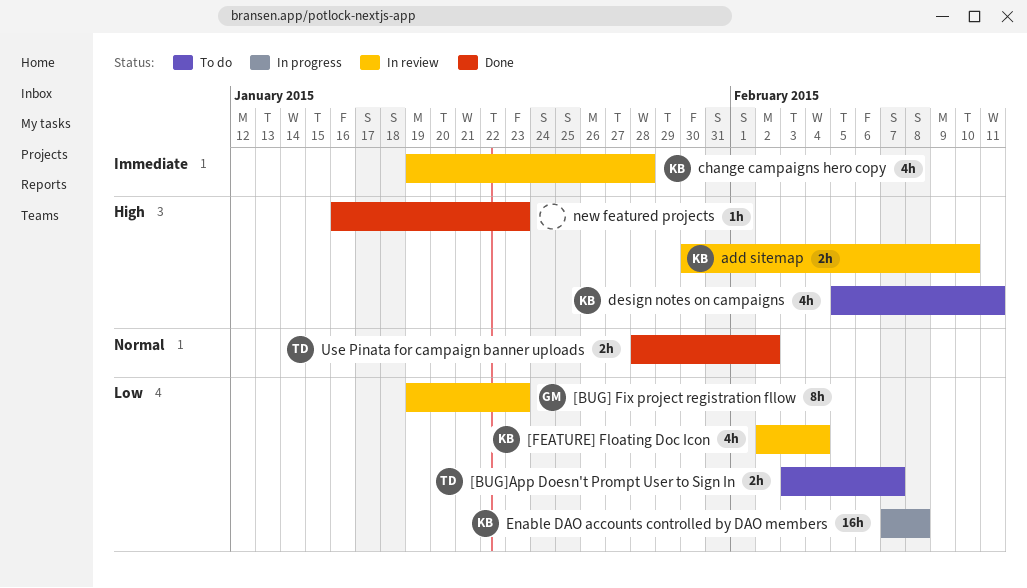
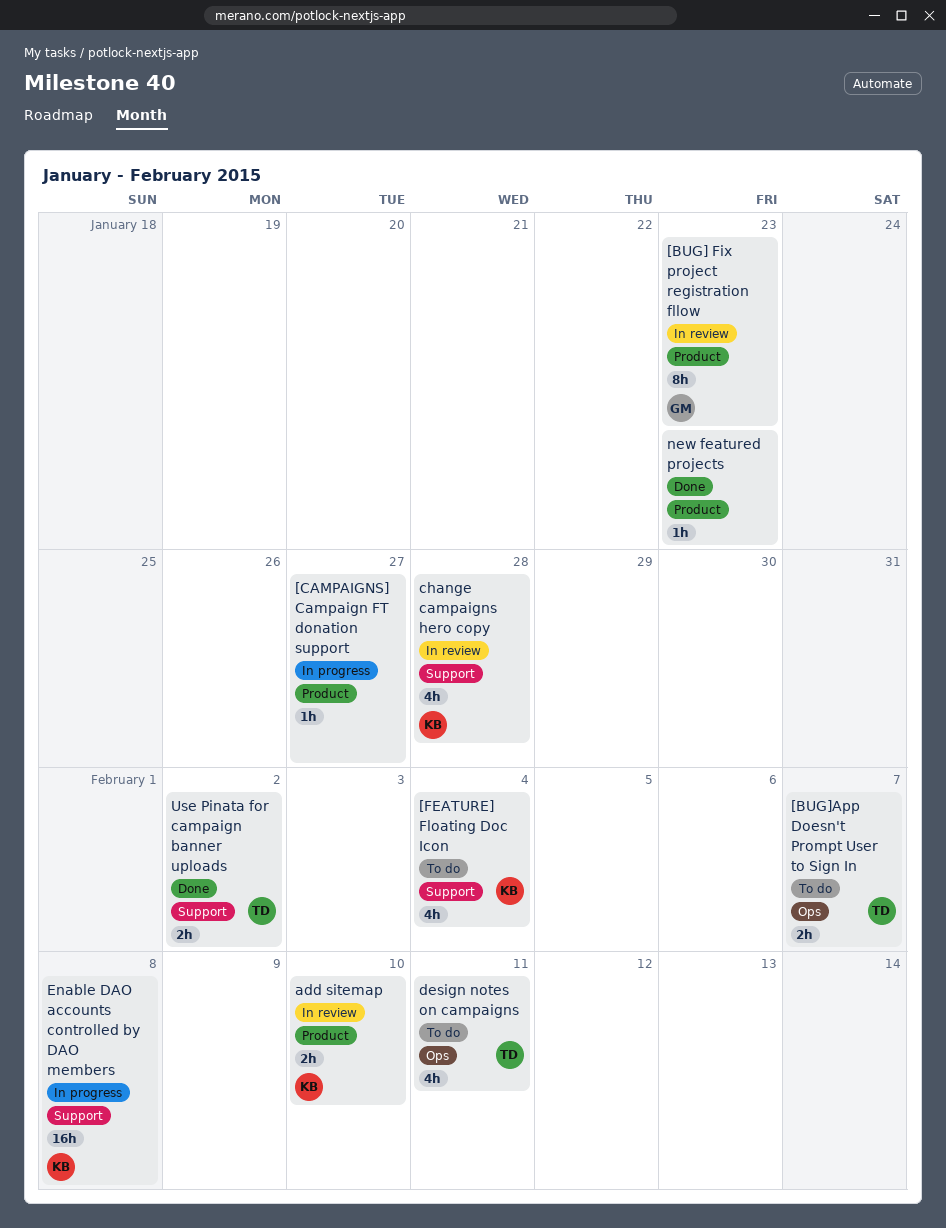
[CAMPAIGNS] Campaign FT donation support: none -> present
[FEATURE] Floating Doc Icon, status: In review -> To do
design notes on campaigns, owner: KB -> TD

